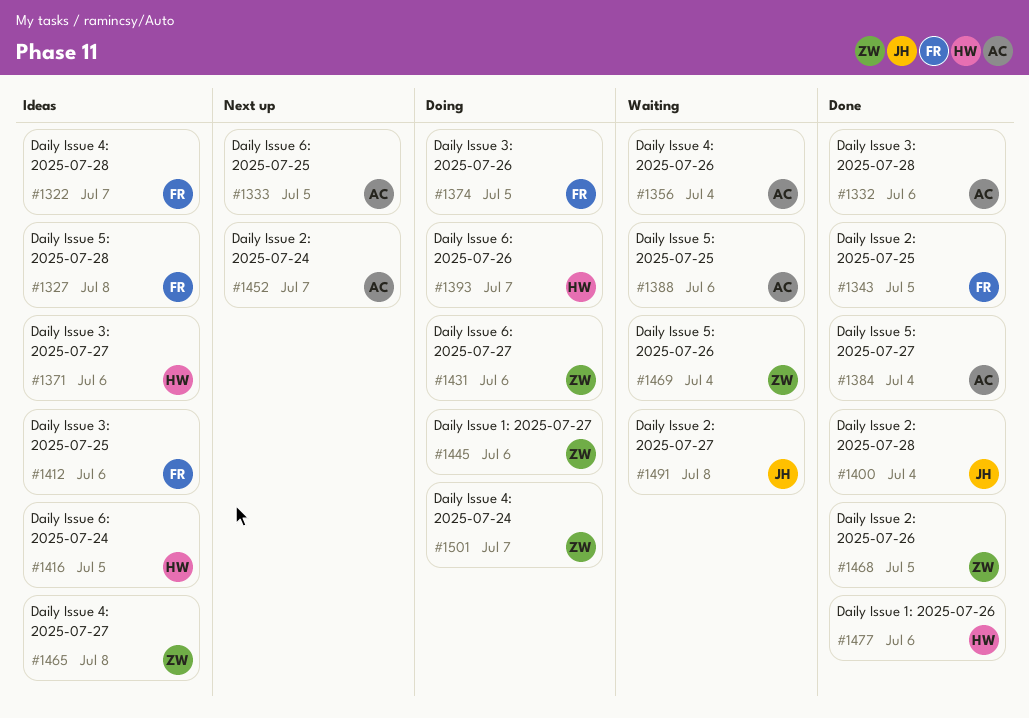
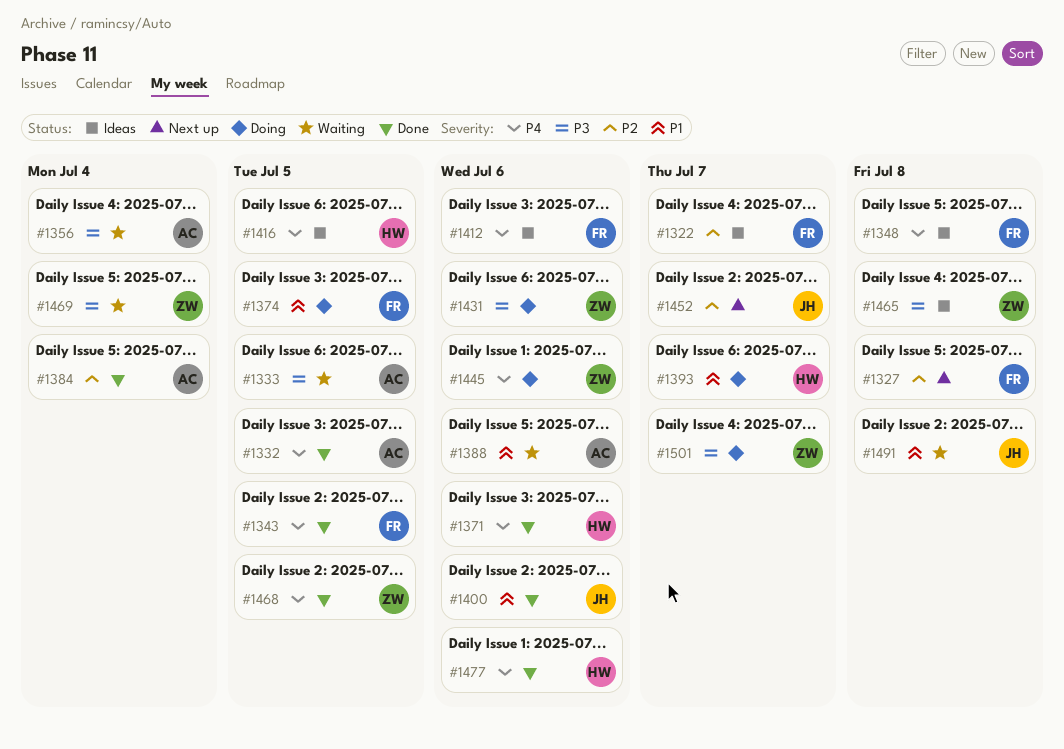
#1327, status: Ideas -> Next up
#1332, due: Jul 6 -> Jul 5
#1333, status: Next up -> Waiting
#1348: none -> present
#1371, status: Ideas -> Done
#1400, due: Jul 4 -> Jul 6
#1452, owner: AC -> JH

